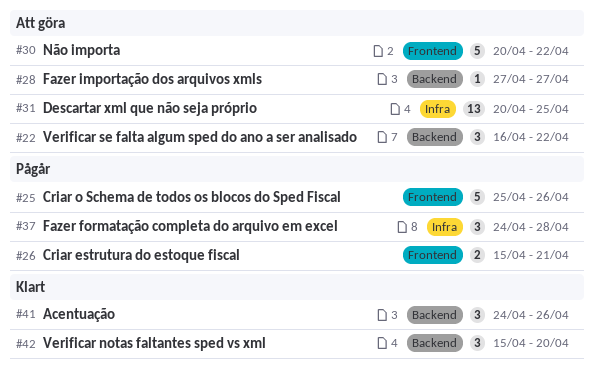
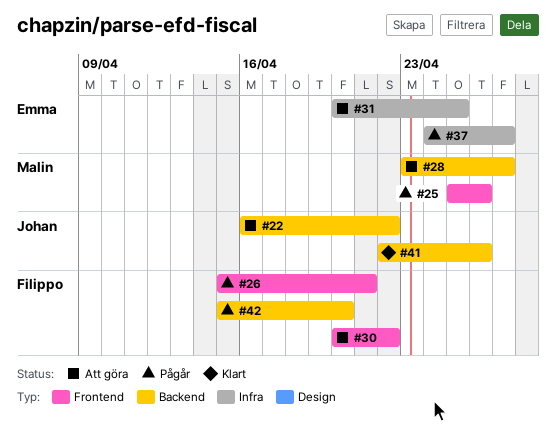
#28, start: Apr 27 -> Apr 23
#37, due: Apr 28 -> Apr 27
#41, start: Apr 24 -> Apr 22
#42, status: Klart -> Pågår

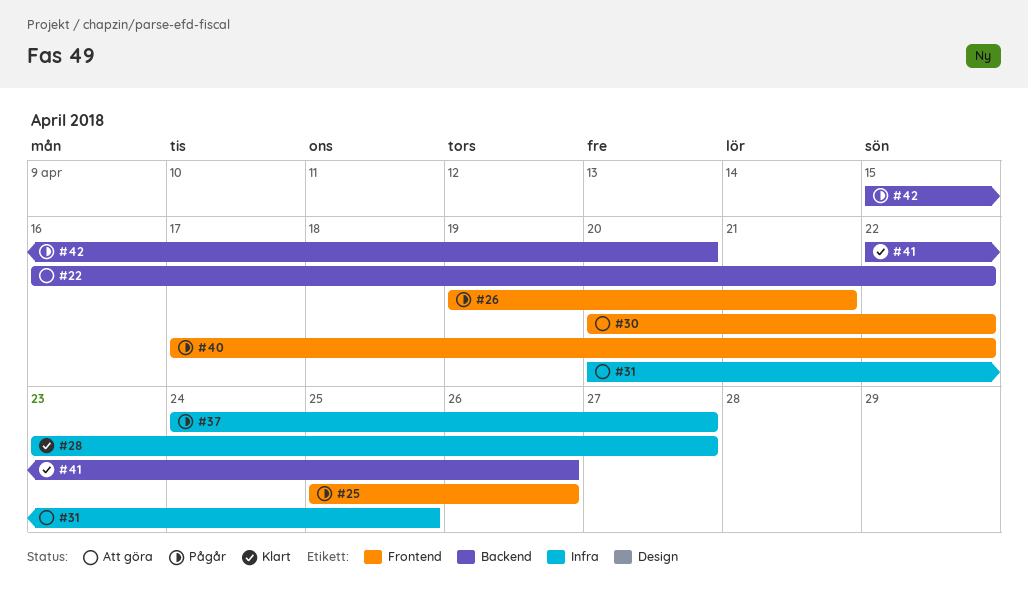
#26, start: Apr 15 -> Apr 19
#28, status: Att göra -> Klart
#28, label: Backend -> Infra
#40: none -> present

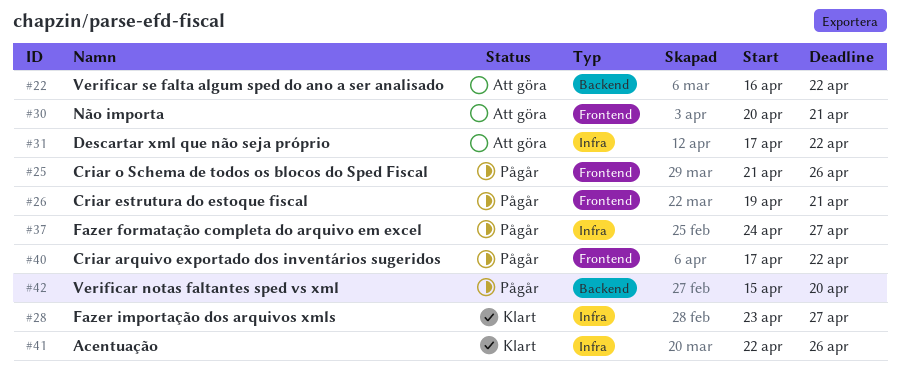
#25, start: Apr 25 -> Apr 21
#30, due: Apr 22 -> Apr 21
#31, start: Apr 20 -> Apr 17
#31, due: Apr 25 -> Apr 22
#41, label: Backend -> Infra

